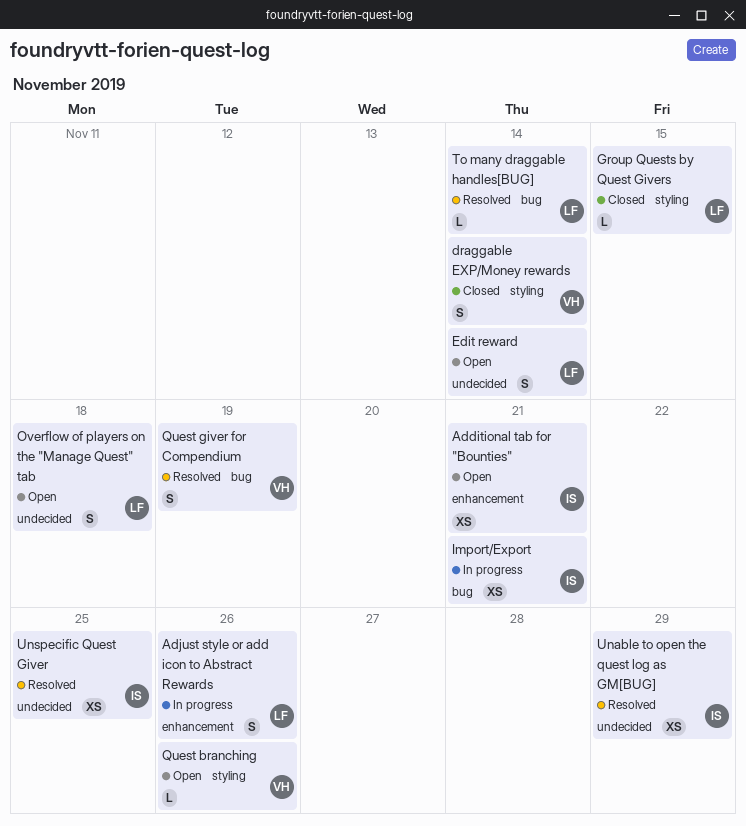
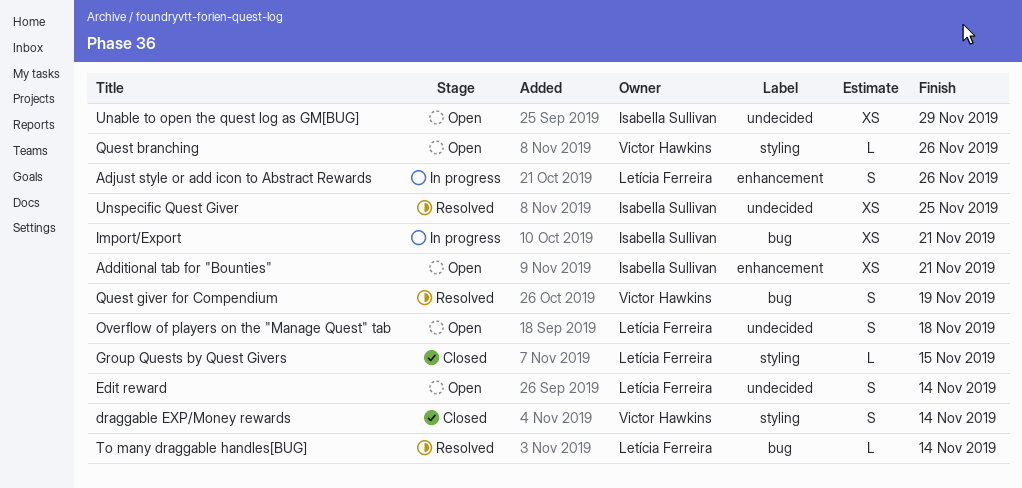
Unable to open the quest log as GM[BUG], status: Resolved -> Open

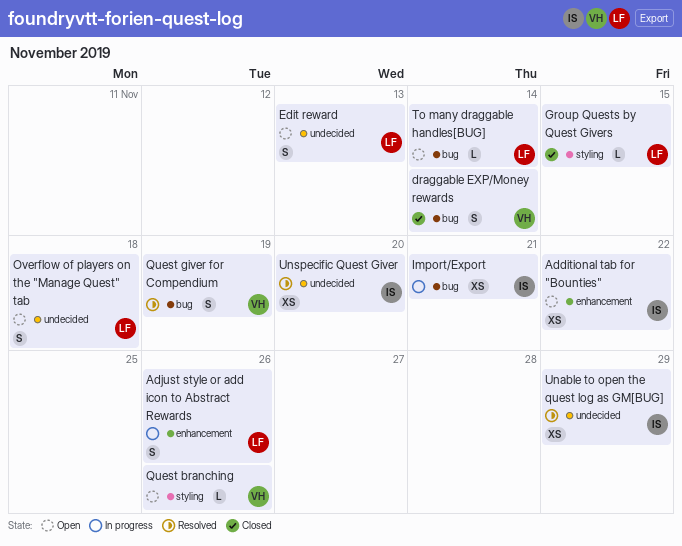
Additional tab for "Bounties", due: Nov 21 -> Nov 22
draggable EXP/Money rewards, label: styling -> bug
Edit reward, due: Nov 14 -> Nov 13
To many draggable handles[BUG], status: Resolved -> Open
Unable to open the quest log as GM[BUG], status: Open -> Resolved
Unspecific Quest Giver, due: Nov 25 -> Nov 20

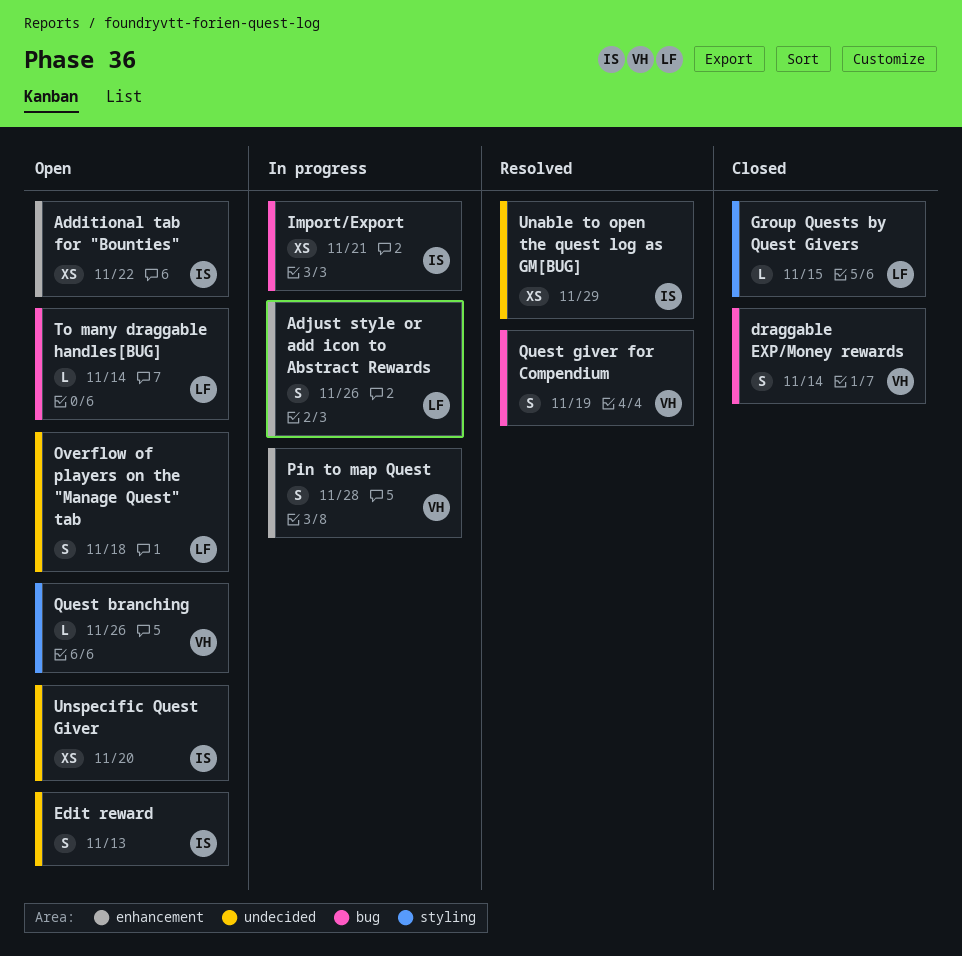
Edit reward, owner: LF -> IS
Pin to map Quest: none -> present
Unspecific Quest Giver, status: Resolved -> Open

